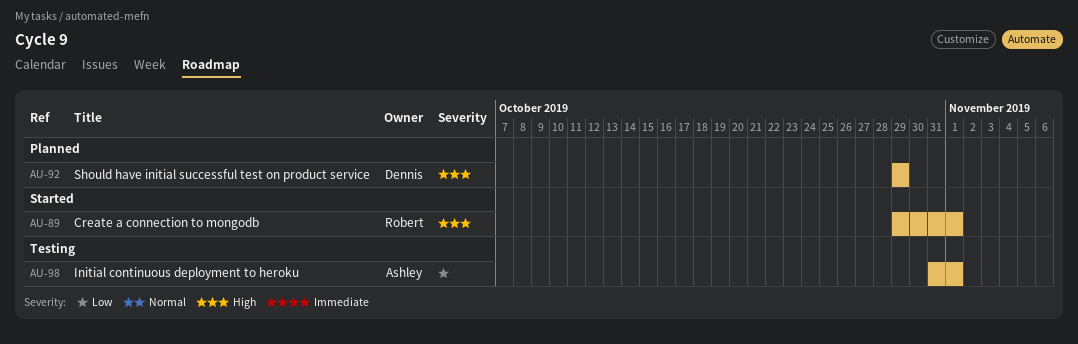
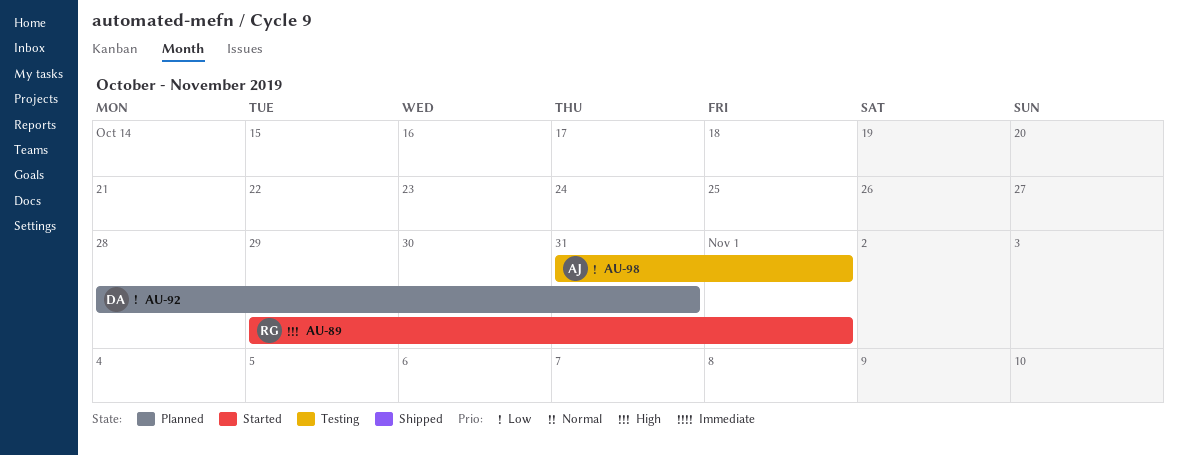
AU-92, priority: High -> Low
AU-92, start: Oct 29 -> Oct 28
AU-92, due: Oct 29 -> Oct 31

